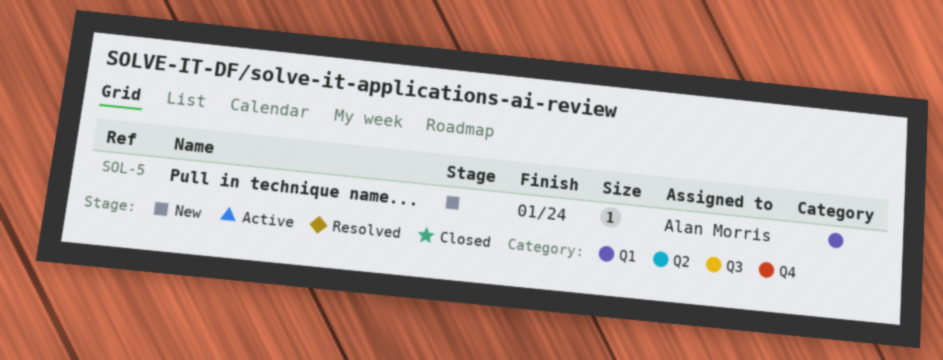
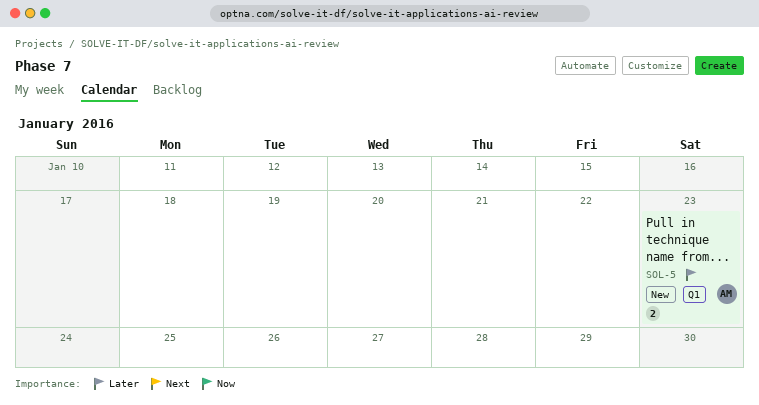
SOL-5, estimate: 1 -> 2
SOL-5, due: Jan 24 -> Jan 23

